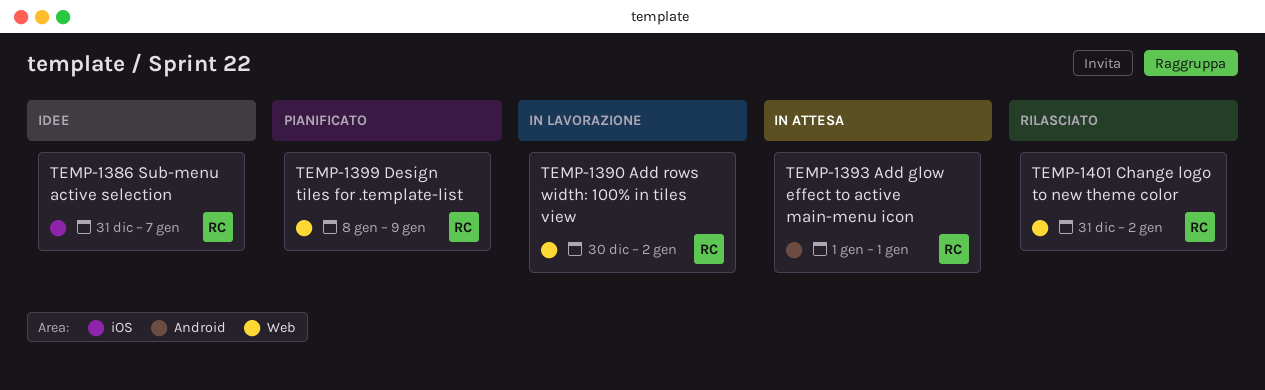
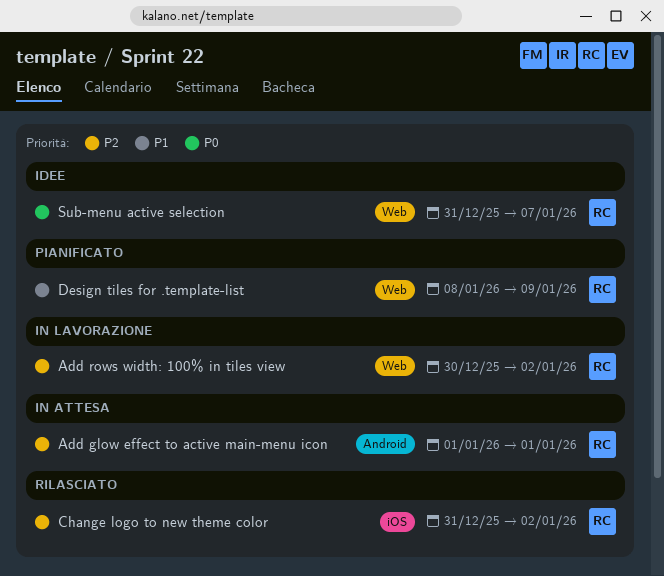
Change logo to new theme color, label: Web -> iOS
Sub-menu active selection, label: iOS -> Web

